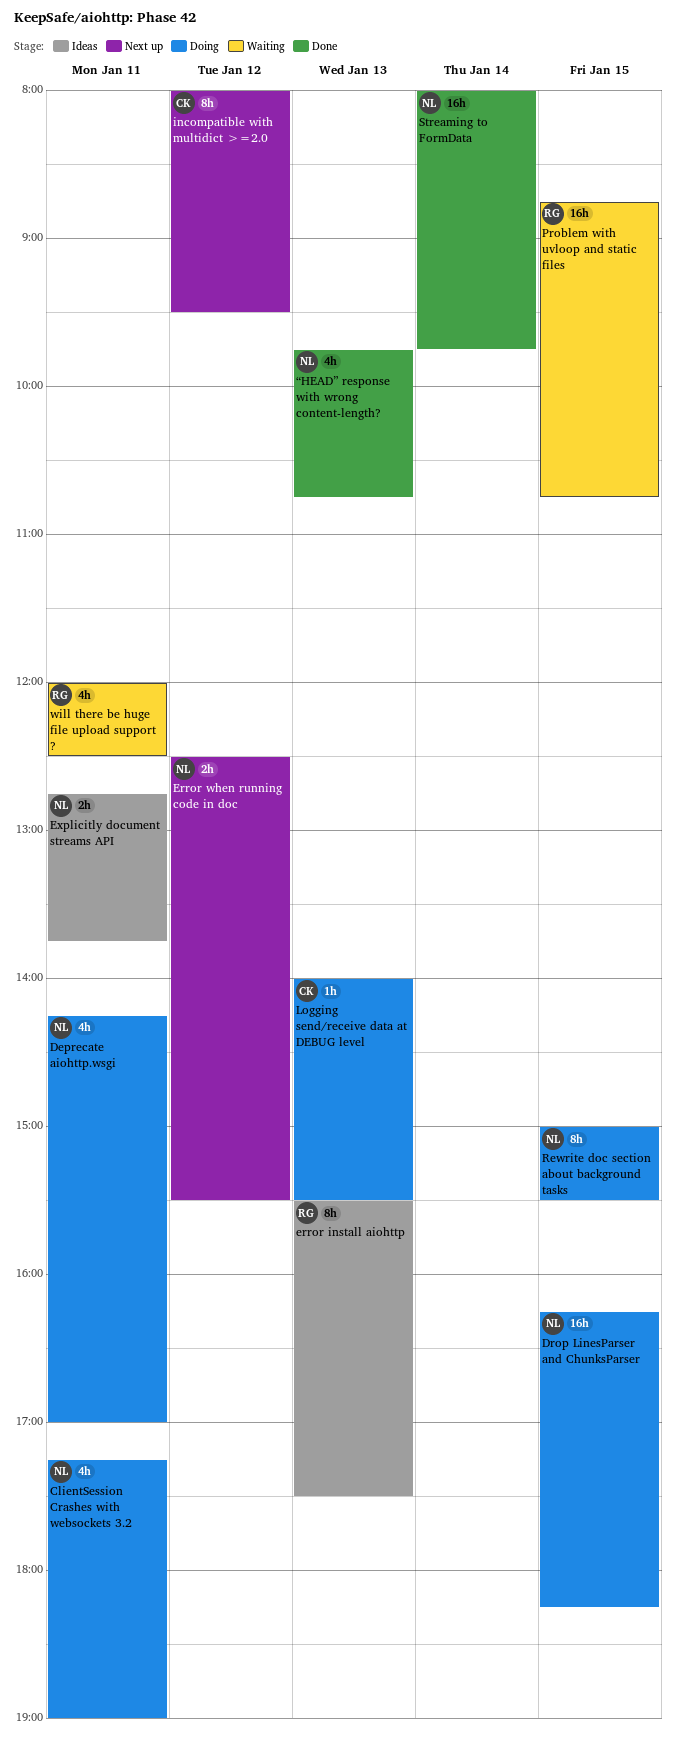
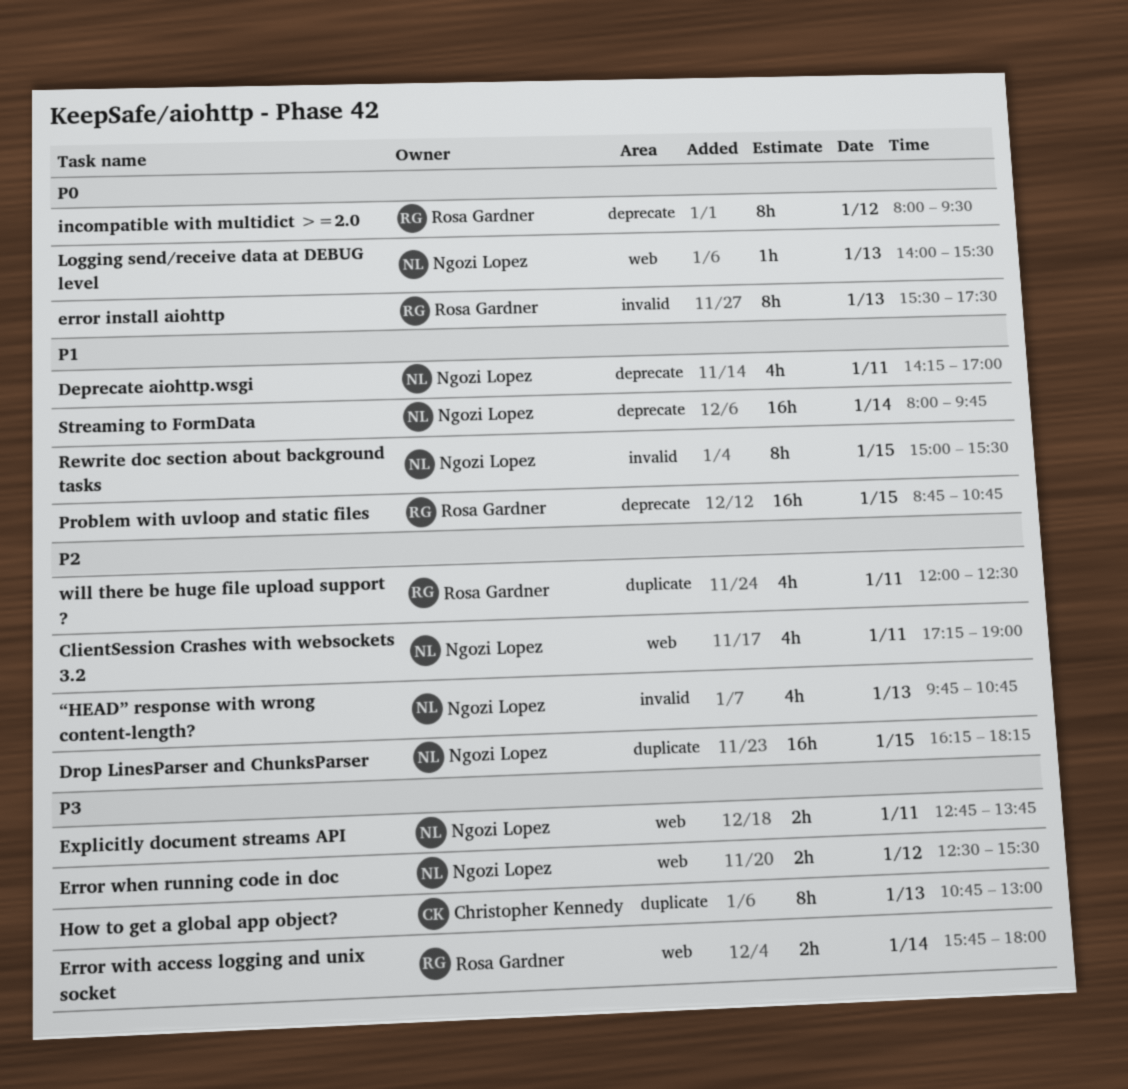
Error with access logging and unix socket: none -> present
How to get a global app object?: none -> present
incompatible with multidict >=2.0, owner: Christopher Kennedy -> Rosa Gardner
Logging send/receive data at DEBUG level, owner: Christopher Kennedy -> Ngozi Lopez

